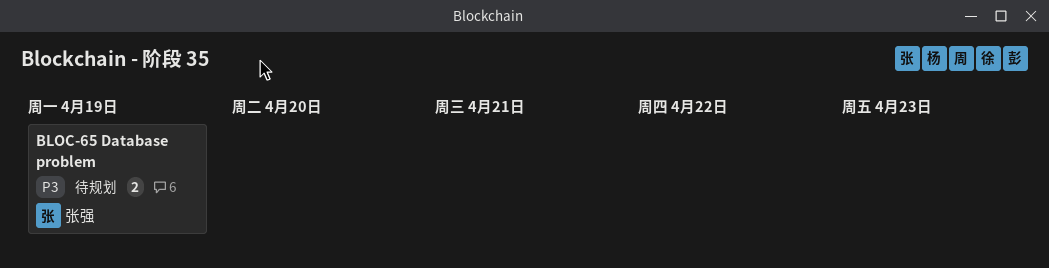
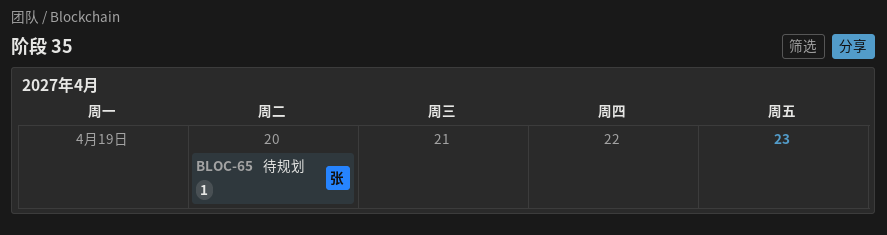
BLOC-65, estimate: 2 -> 1
BLOC-65, due: Apr 19 -> Apr 20

